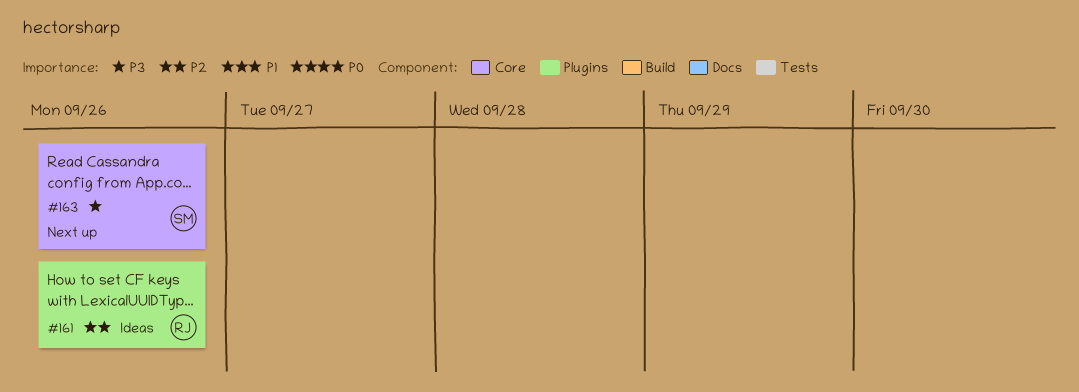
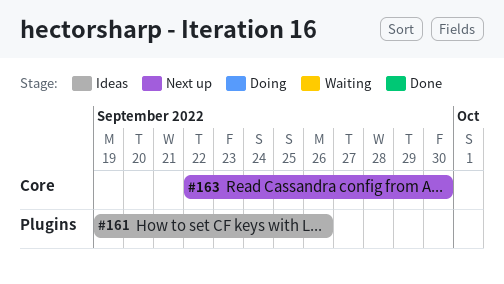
#163, due: Sep 26 -> Sep 30

